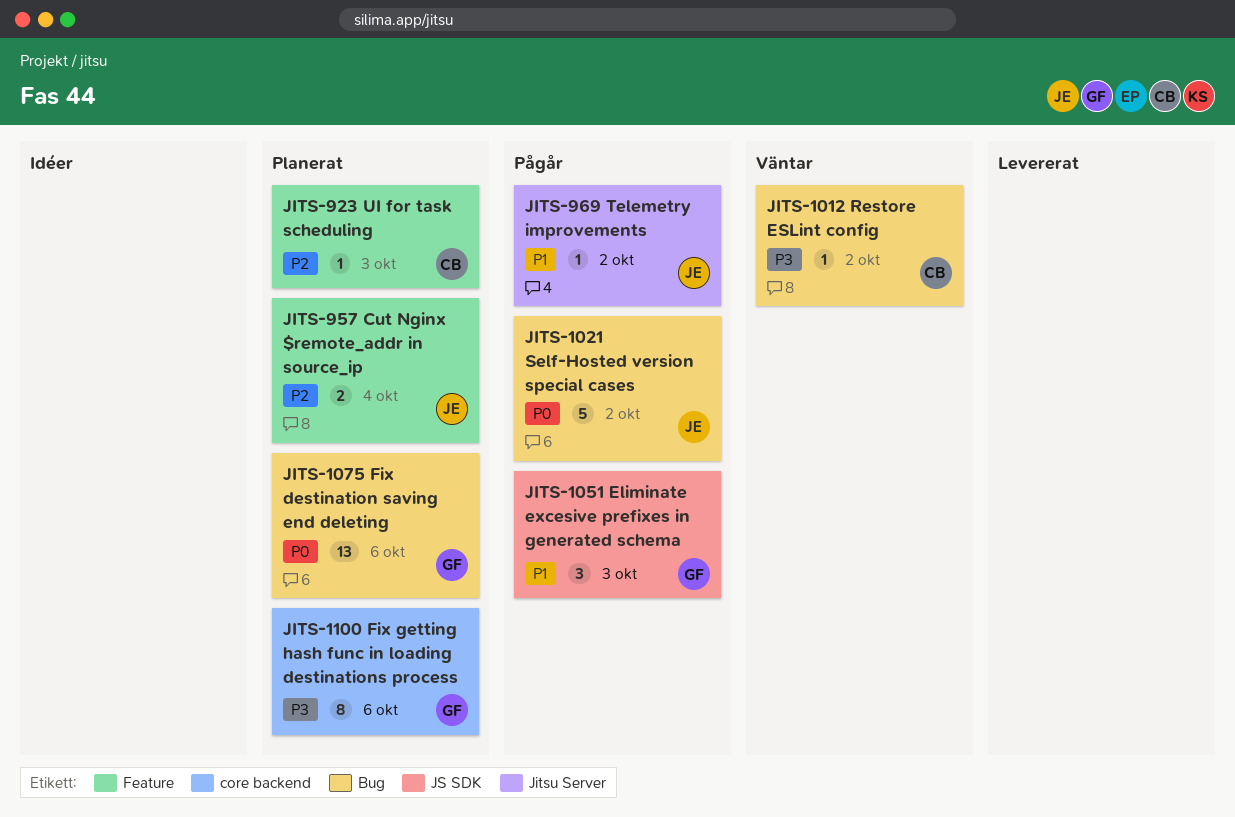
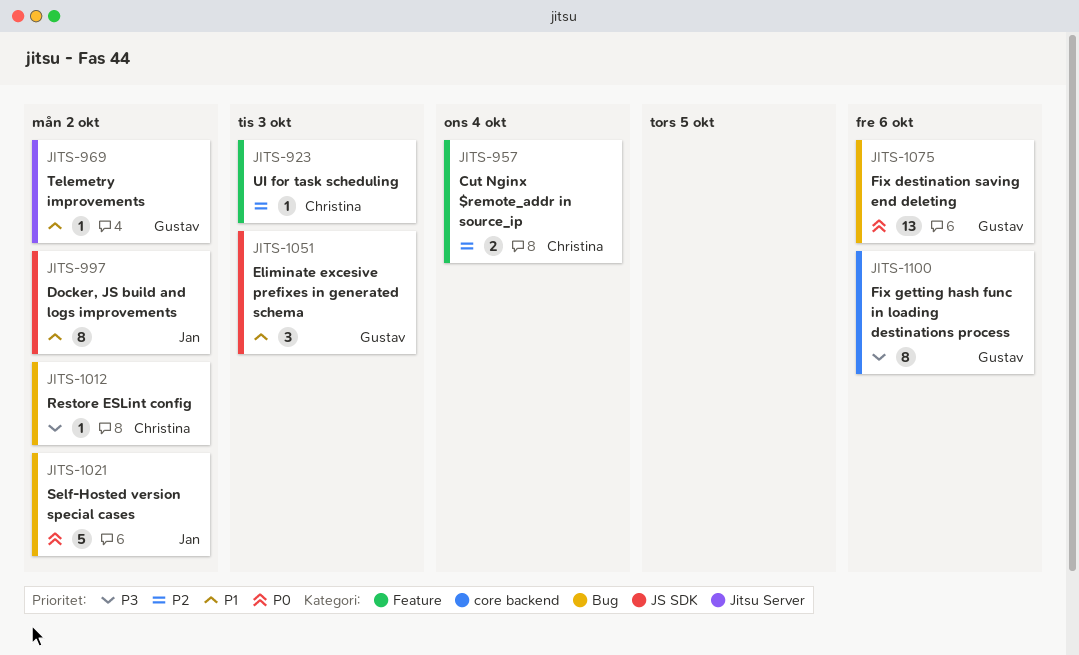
JITS-957, owner: Jan -> Christina
JITS-969, owner: Jan -> Gustav
JITS-997: none -> present

